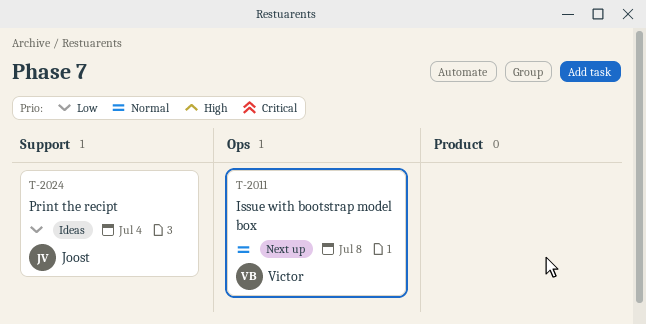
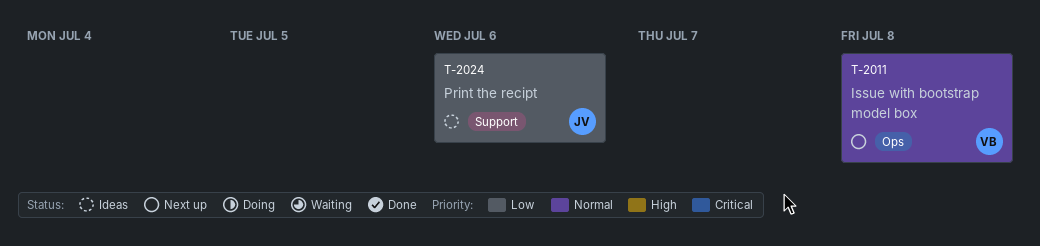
T-2024, due: Jul 4 -> Jul 6

